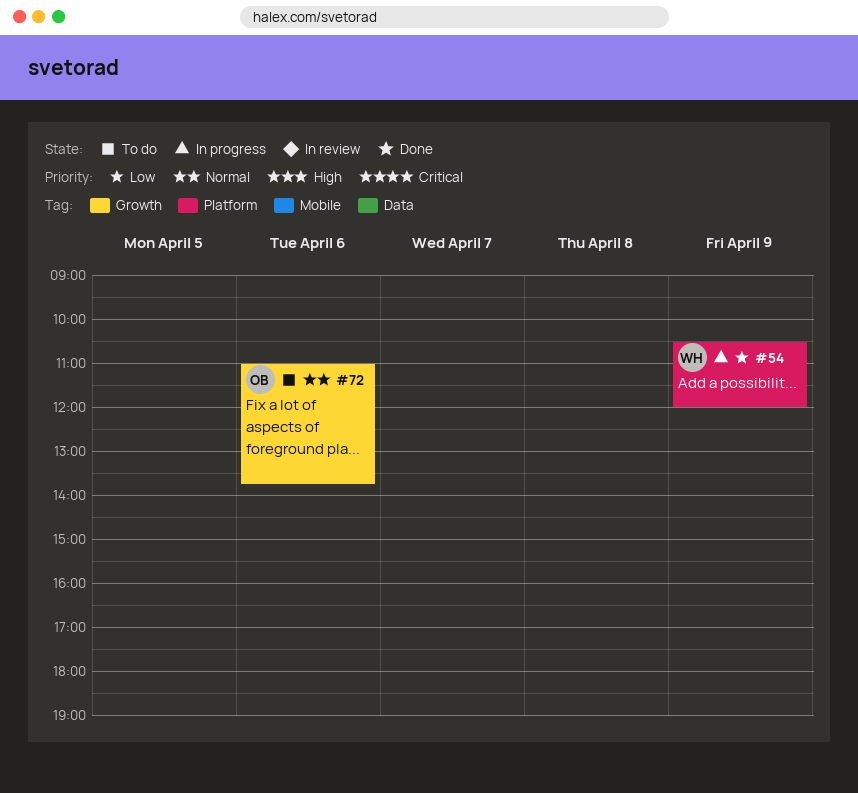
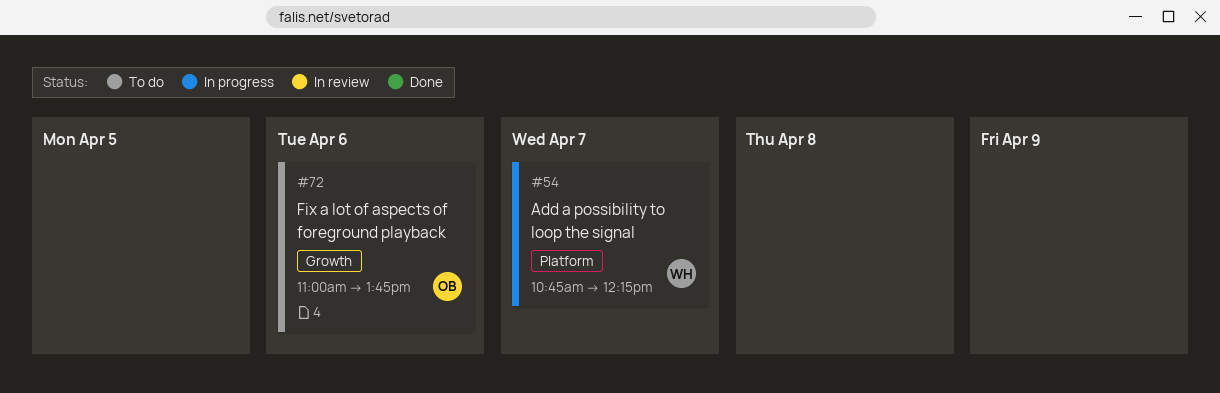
#54, day: Apr 9 -> Apr 7
#54, begins: 10:30 -> 10:45
#54, ends: 12:00 -> 12:15

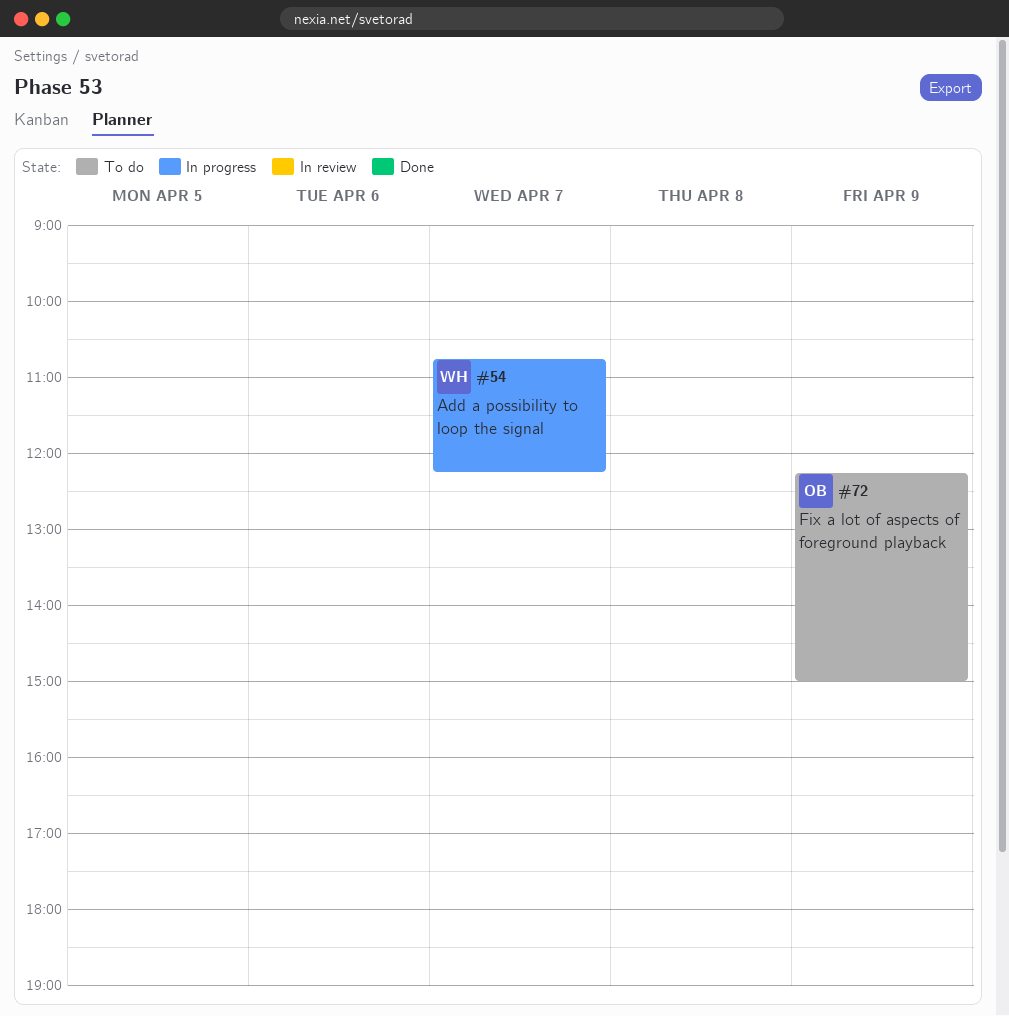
#72, day: Apr 6 -> Apr 9
#72, begins: 11:00 -> 12:15
#72, ends: 13:45 -> 15:00

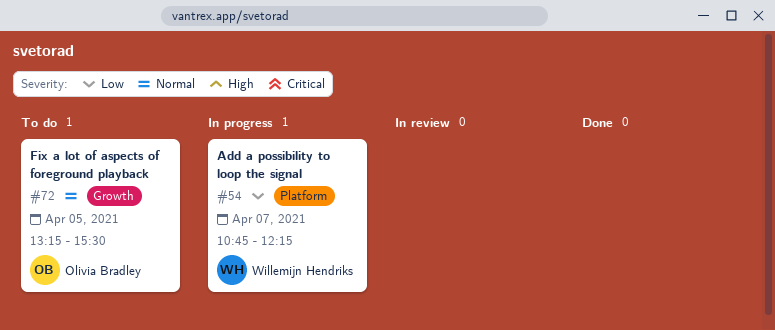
#72, day: Apr 9 -> Apr 5
#72, begins: 12:15 -> 13:15
#72, ends: 15:00 -> 15:30

